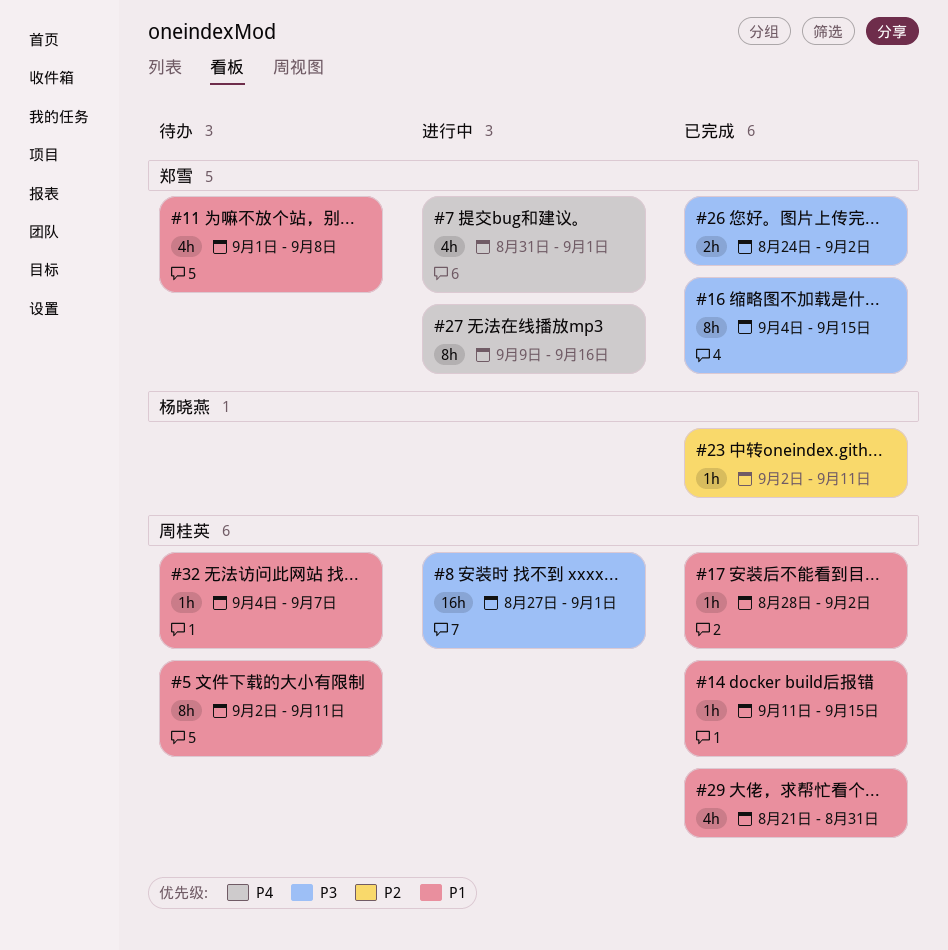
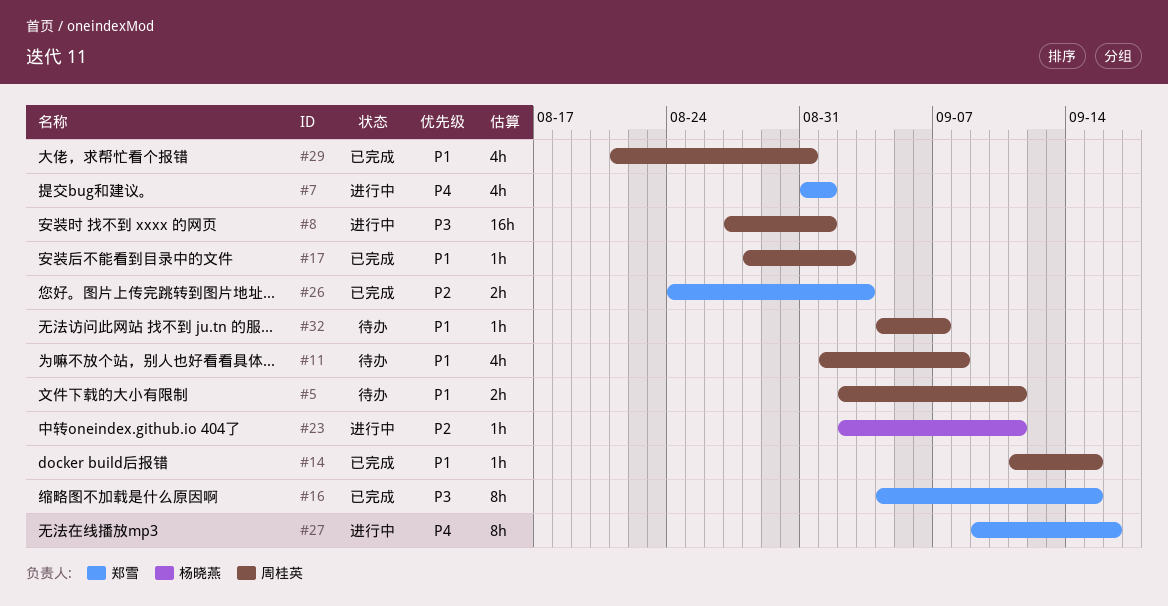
#5, estimate: 8h -> 2h
#11, owner: 郑雪 -> 周桂英
#23, status: 已完成 -> 进行中
#26, priority: P3 -> P2
#26, due: Sep 2 -> Sep 3

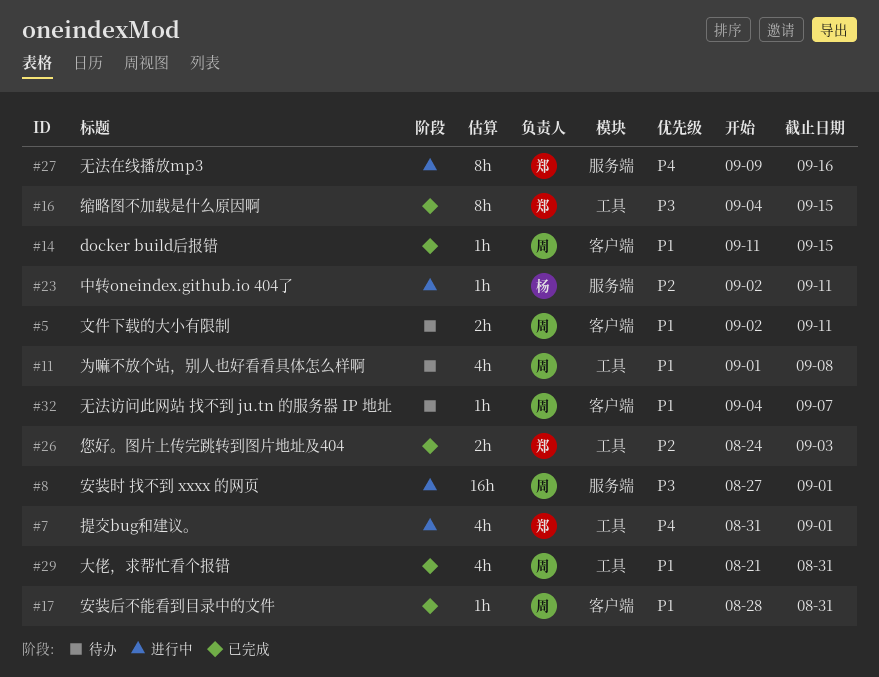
#17, due: Sep 2 -> Aug 31

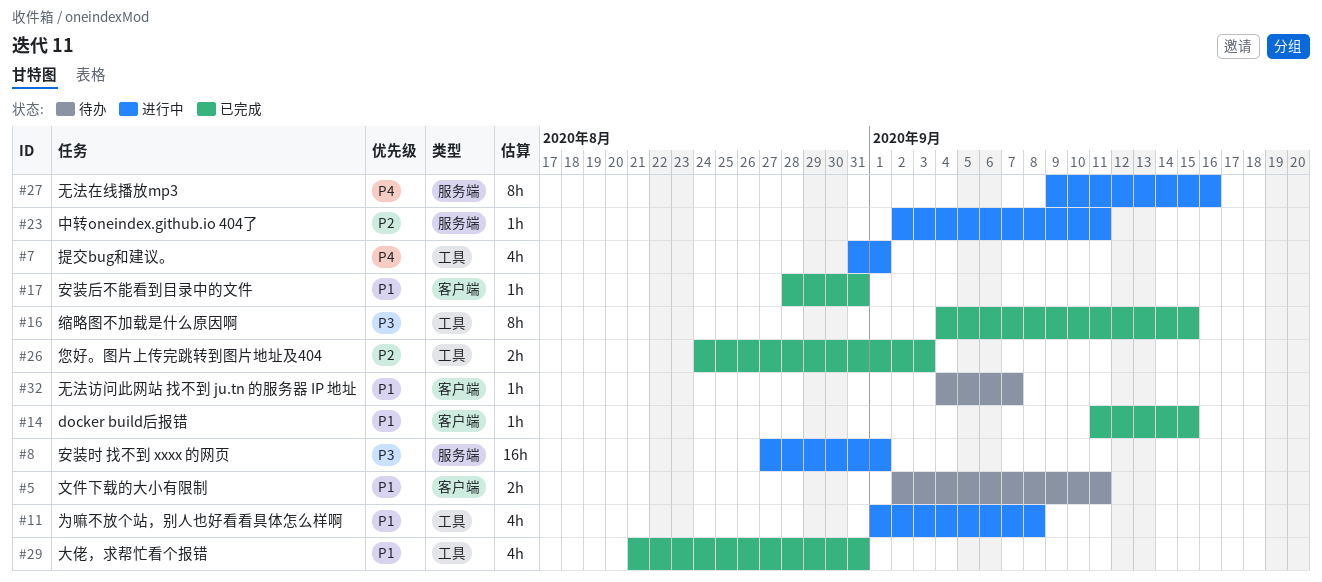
#11, status: 待办 -> 进行中

